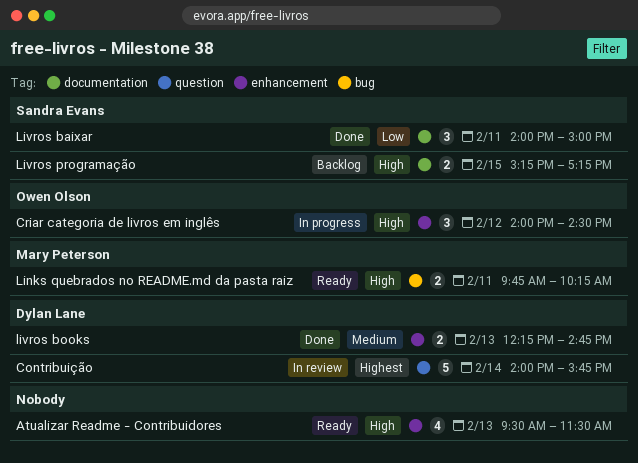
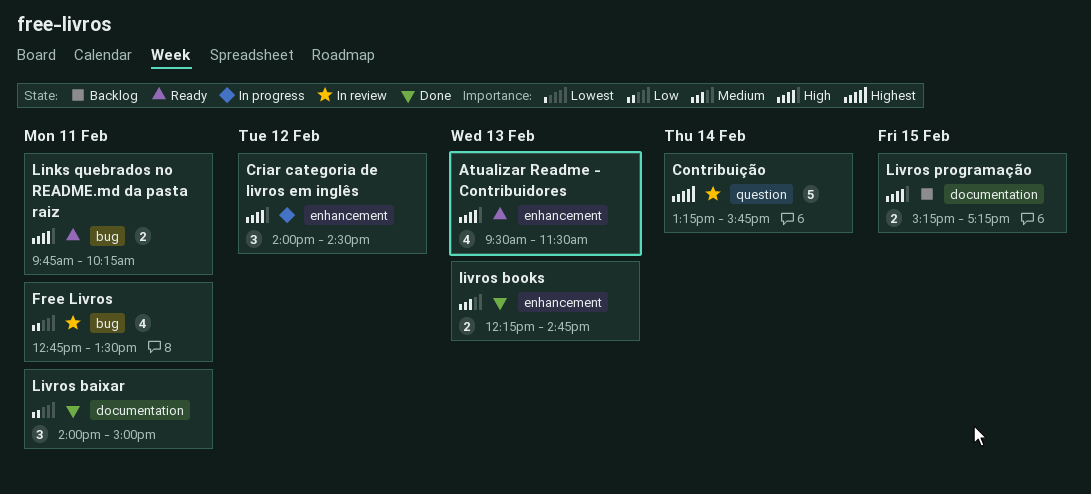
Contribuição, begins: 14:00 -> 13:15
Free Livros: none -> present

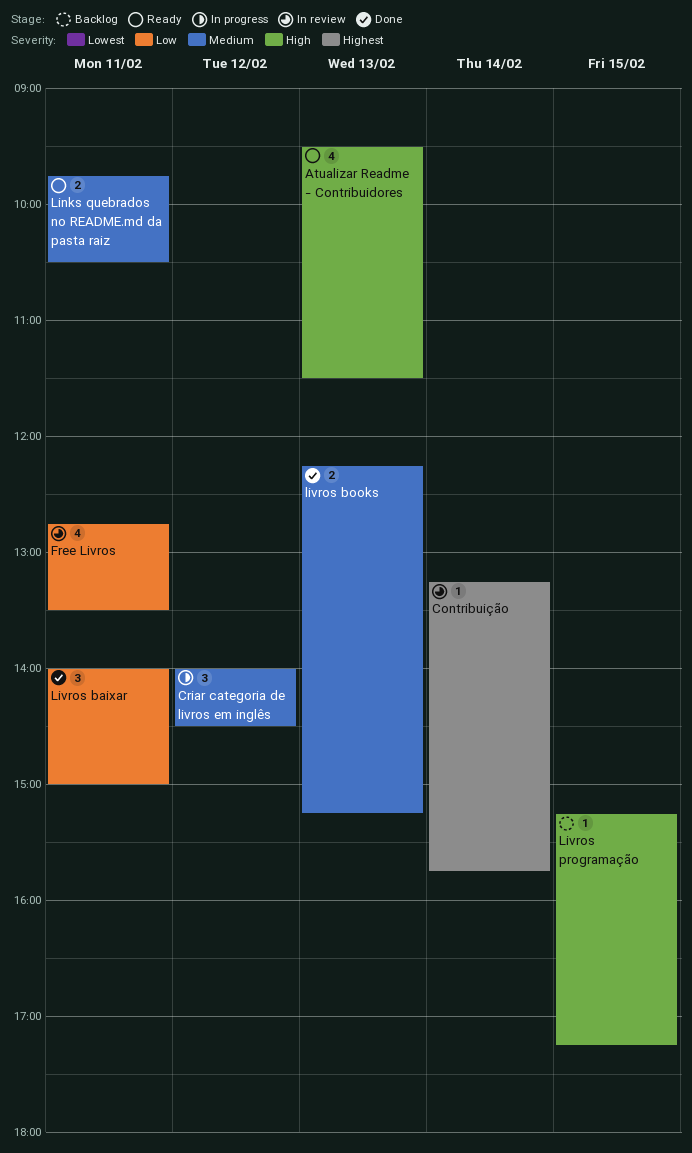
Contribuição, estimate: 5 -> 1
Criar categoria de livros em inglês, priority: High -> Medium
Links quebrados no README.md da pasta raiz, priority: High -> Medium
Links quebrados no README.md da pasta raiz, ends: 10:15 -> 10:30
livros books, ends: 14:45 -> 15:15
Livros programação, estimate: 2 -> 1

